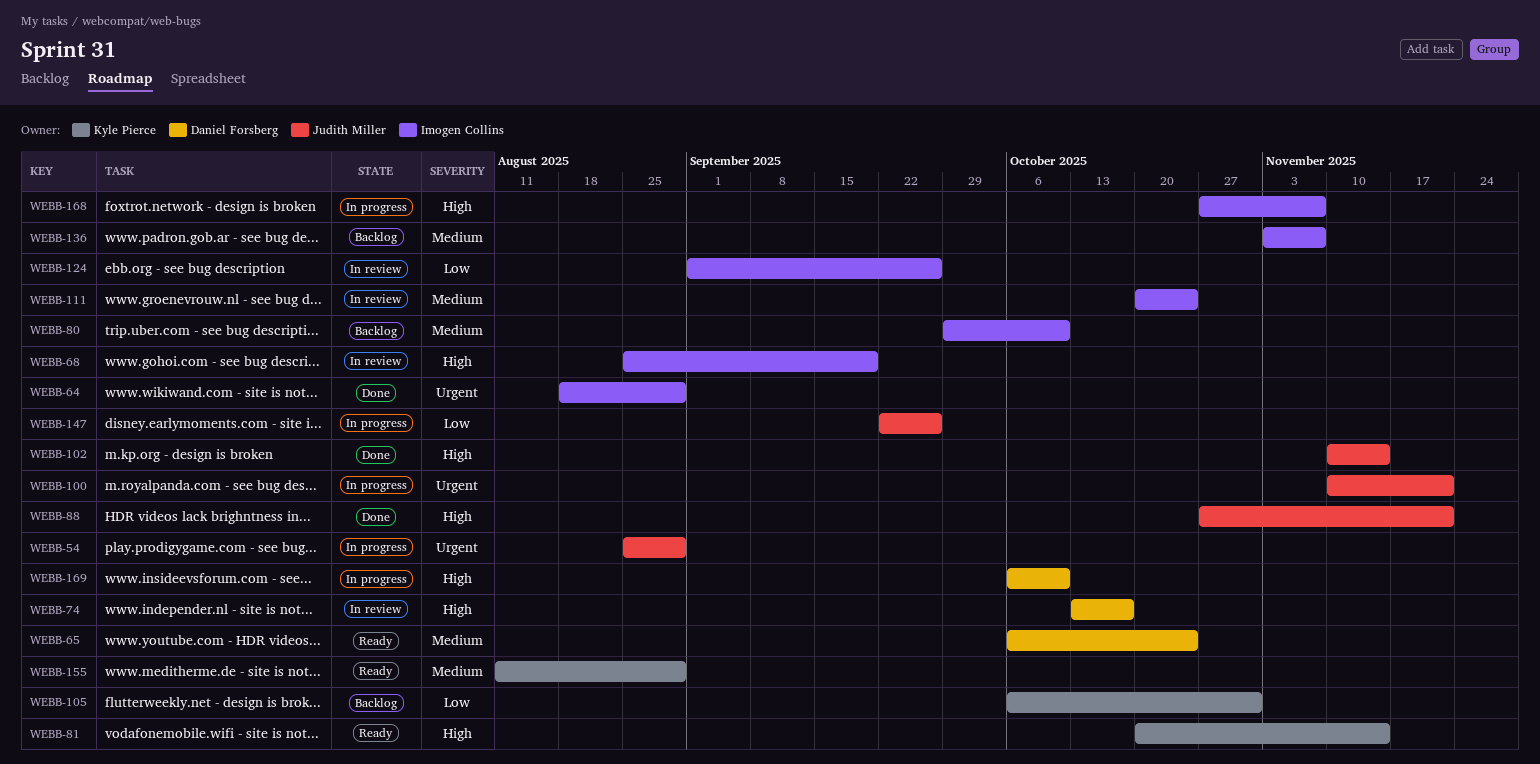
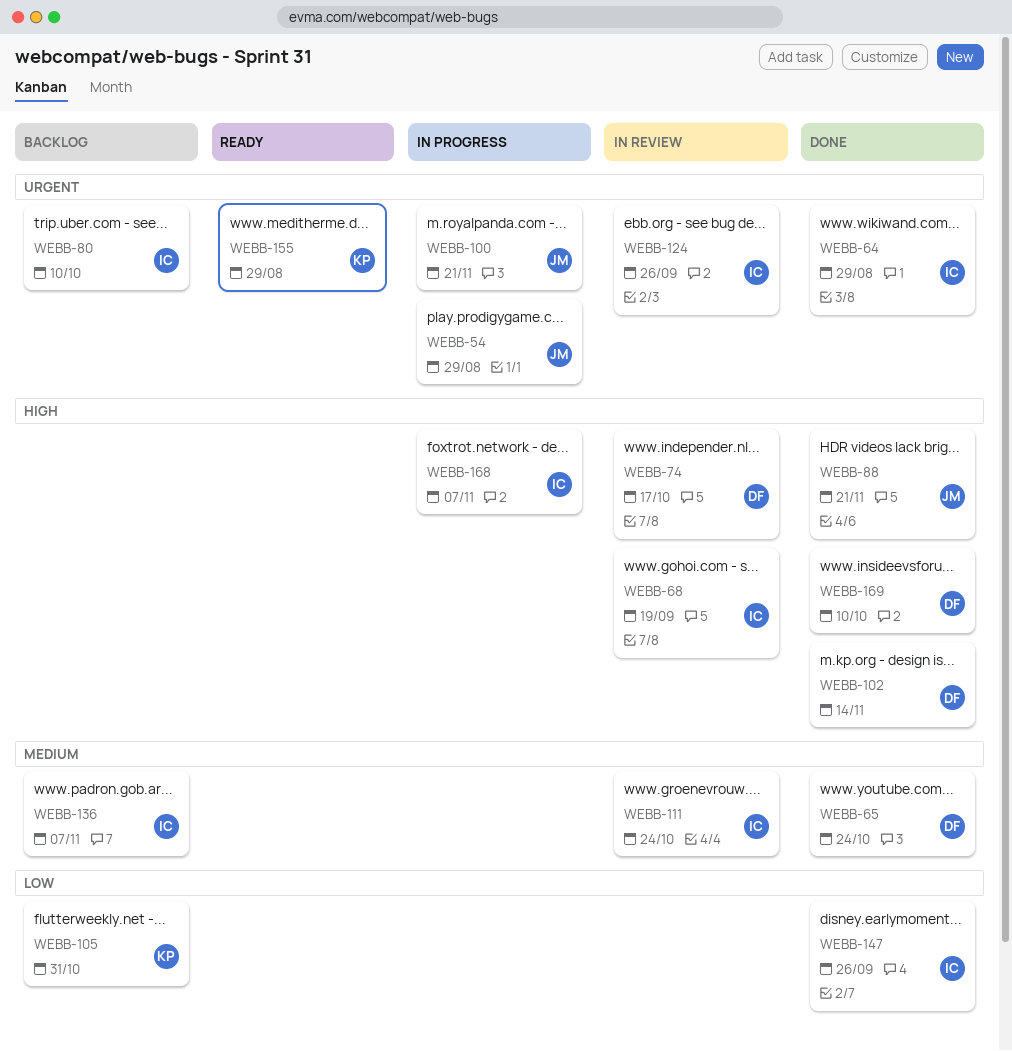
WEBB-65, status: Ready -> Done
WEBB-80, priority: Medium -> Urgent
WEBB-81: present -> none
WEBB-102, owner: Judith Miller -> Daniel Forsberg
WEBB-124, priority: Low -> Urgent
WEBB-147, status: In progress -> Done
WEBB-147, owner: Judith Miller -> Imogen Collins
WEBB-155, priority: Medium -> Urgent
WEBB-169, status: In progress -> Done

